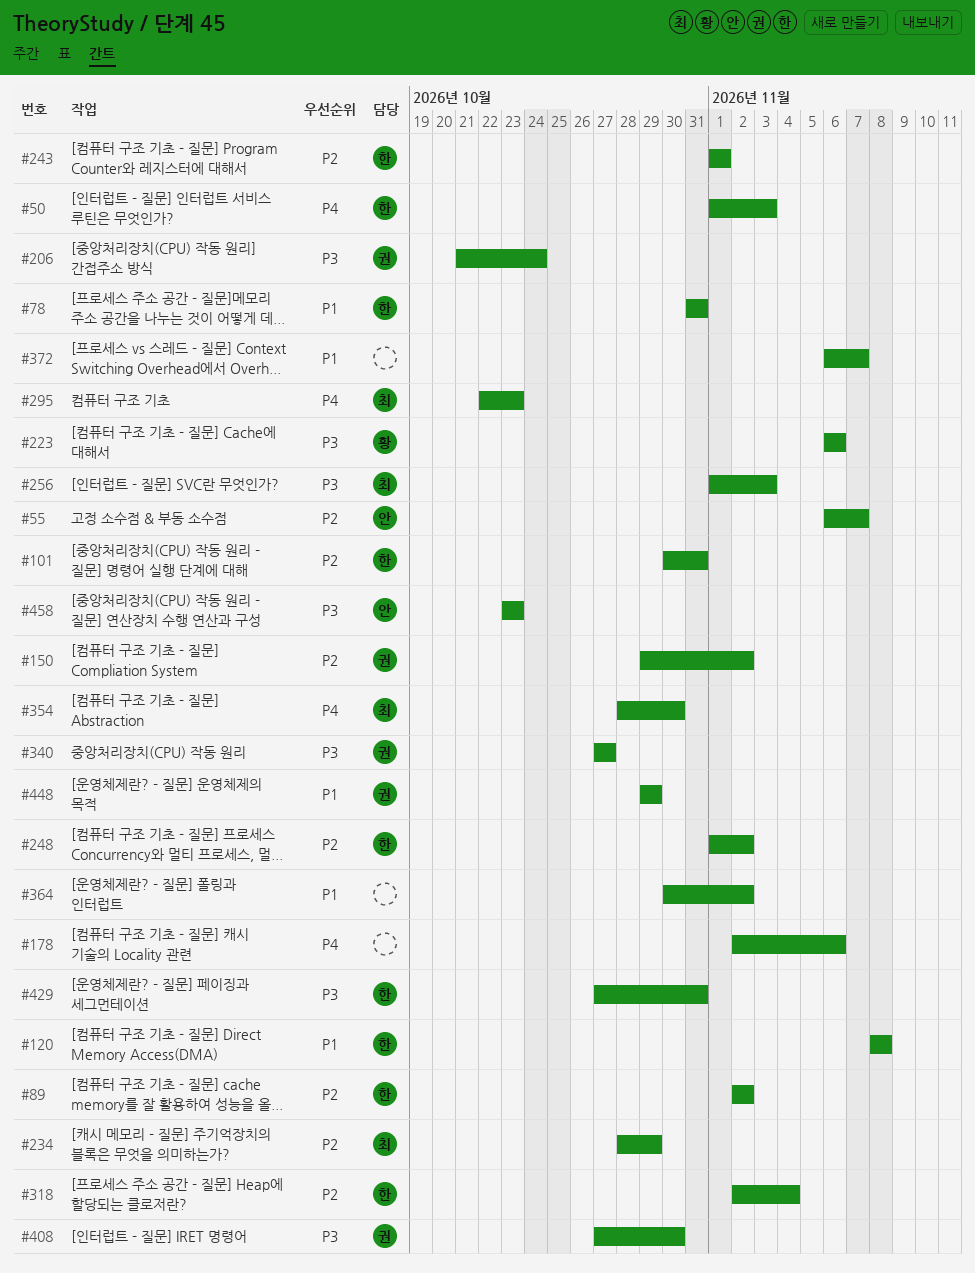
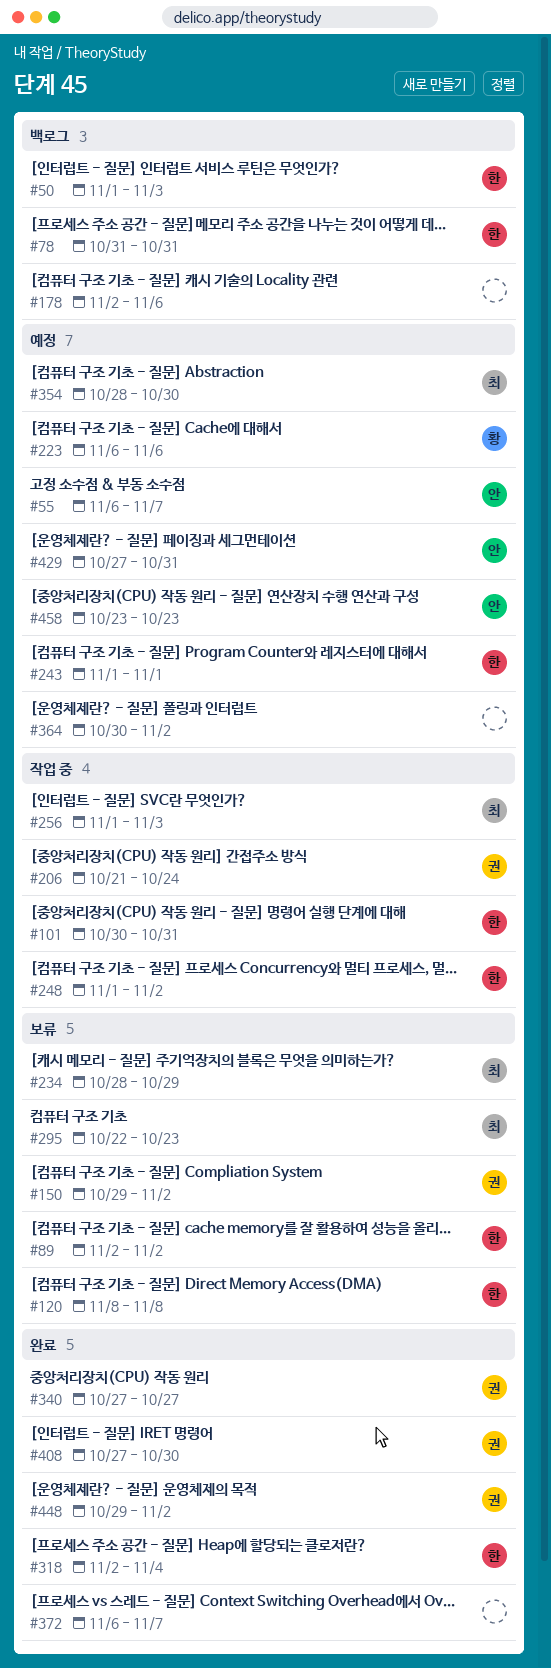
#429, owner: 한 -> 안
#448, due: Oct 29 -> Nov 2

